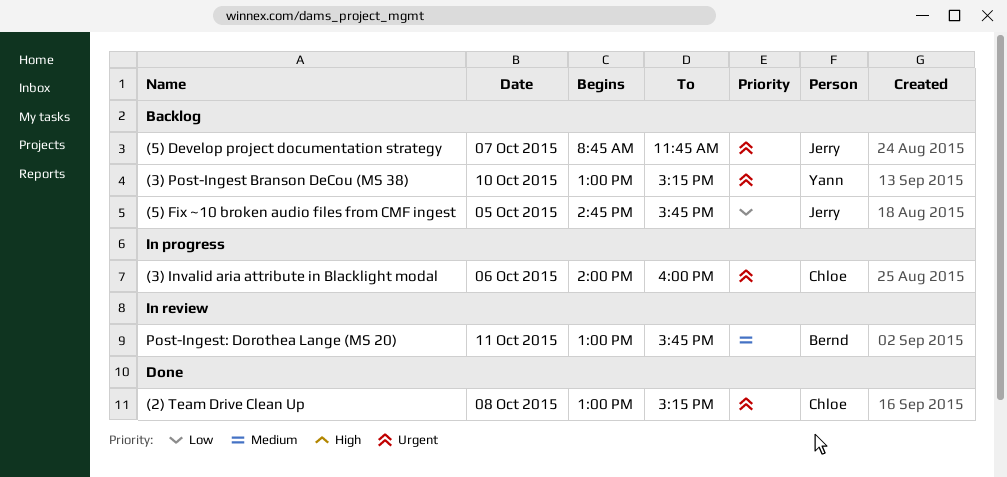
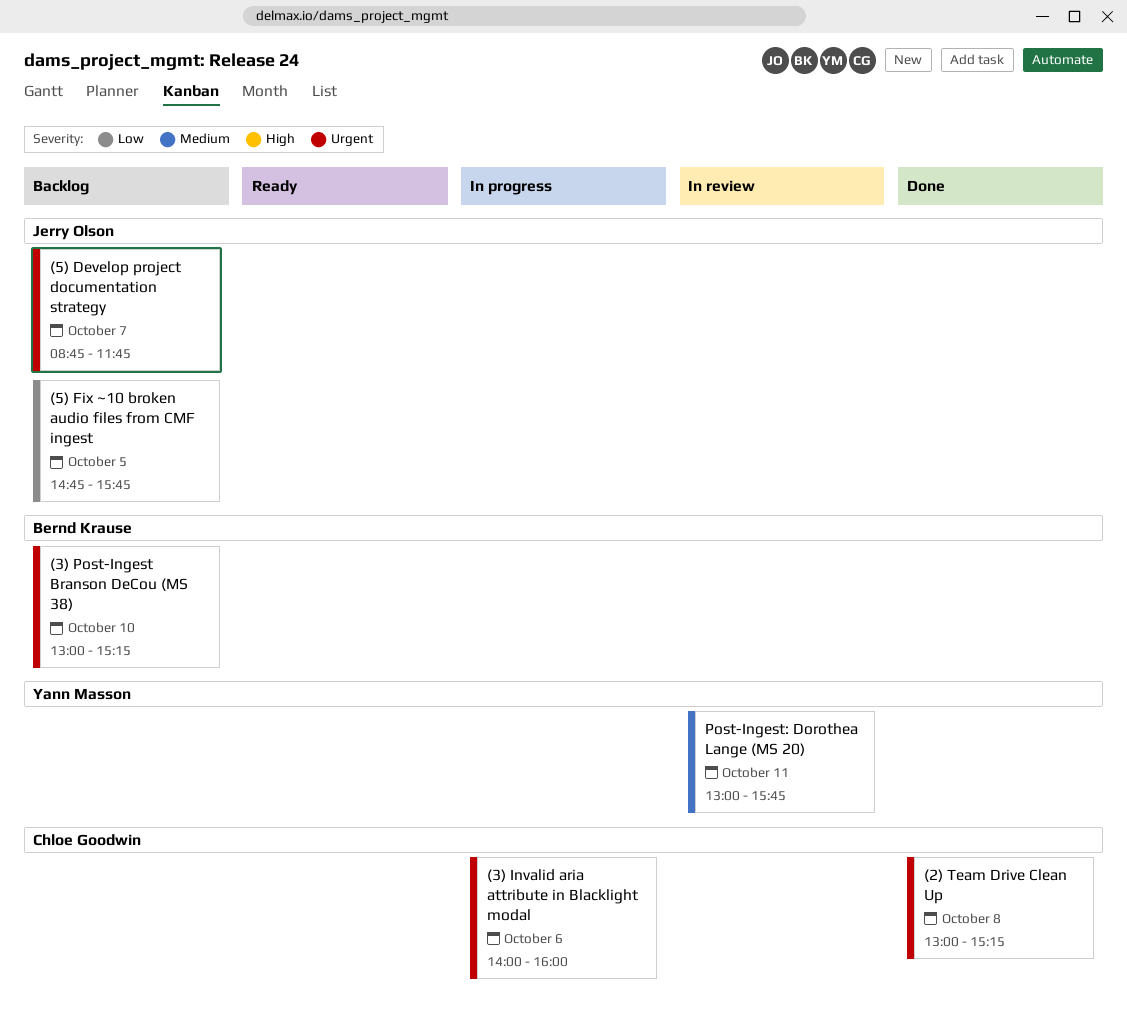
(3) Post-Ingest Branson DeCou (MS 38), owner: Yann Masson -> Bernd Krause
Post-Ingest: Dorothea Lange (MS 20), owner: Bernd Krause -> Yann Masson

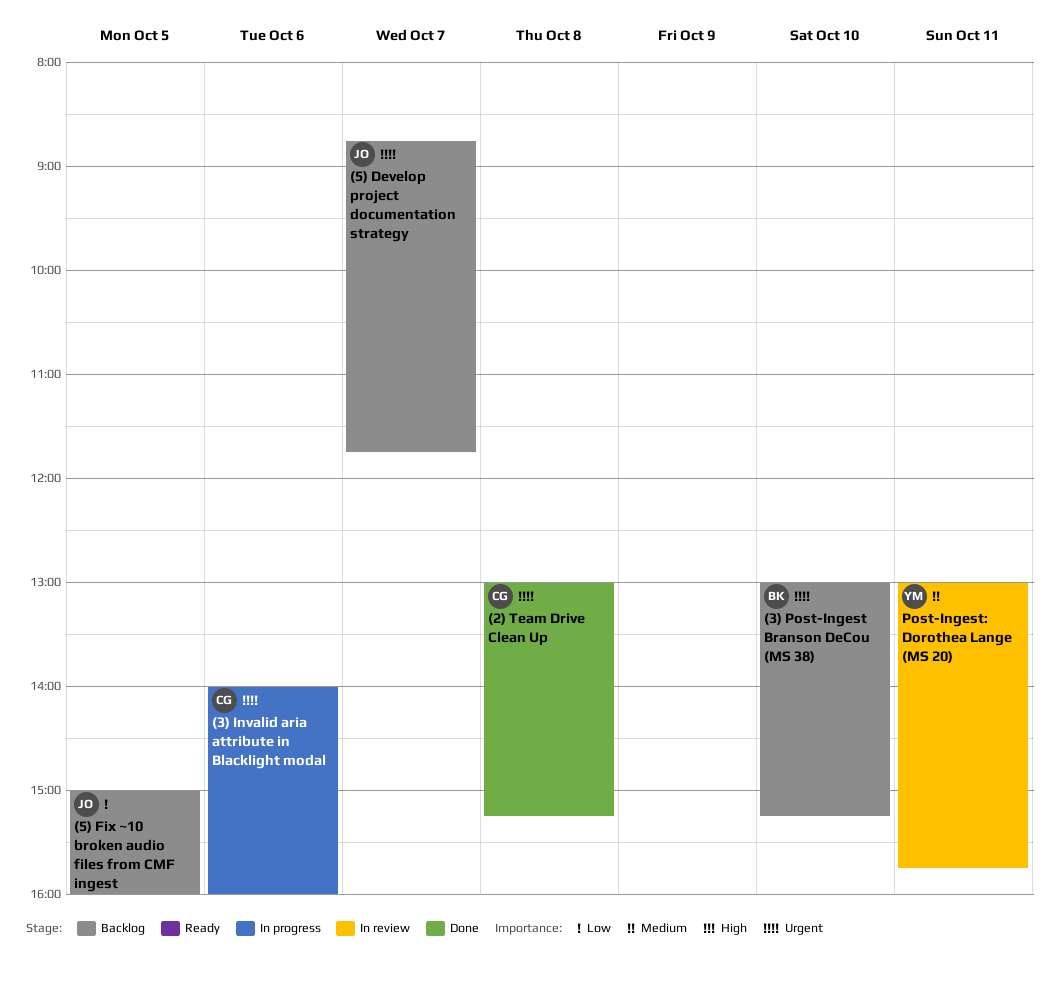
(5) Fix ~10 broken audio files from CMF ingest, begins: 14:45 -> 15:00
(5) Fix ~10 broken audio files from CMF ingest, ends: 15:45 -> 16:00

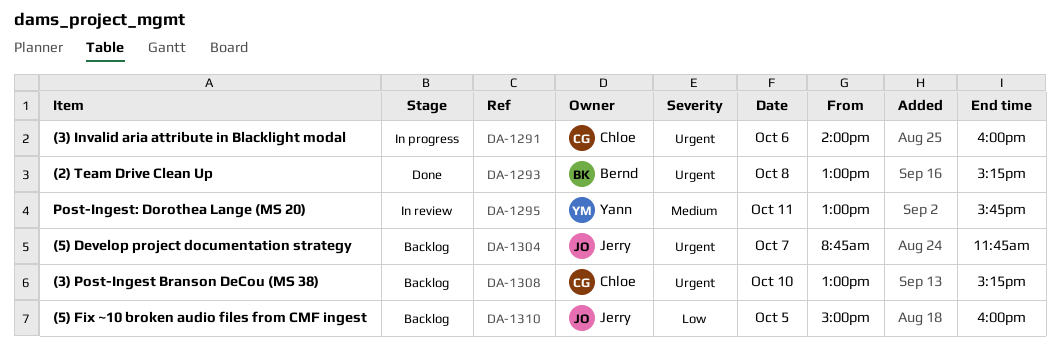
(2) Team Drive Clean Up, owner: Chloe -> Bernd
(3) Post-Ingest Branson DeCou (MS 38), owner: Bernd -> Chloe

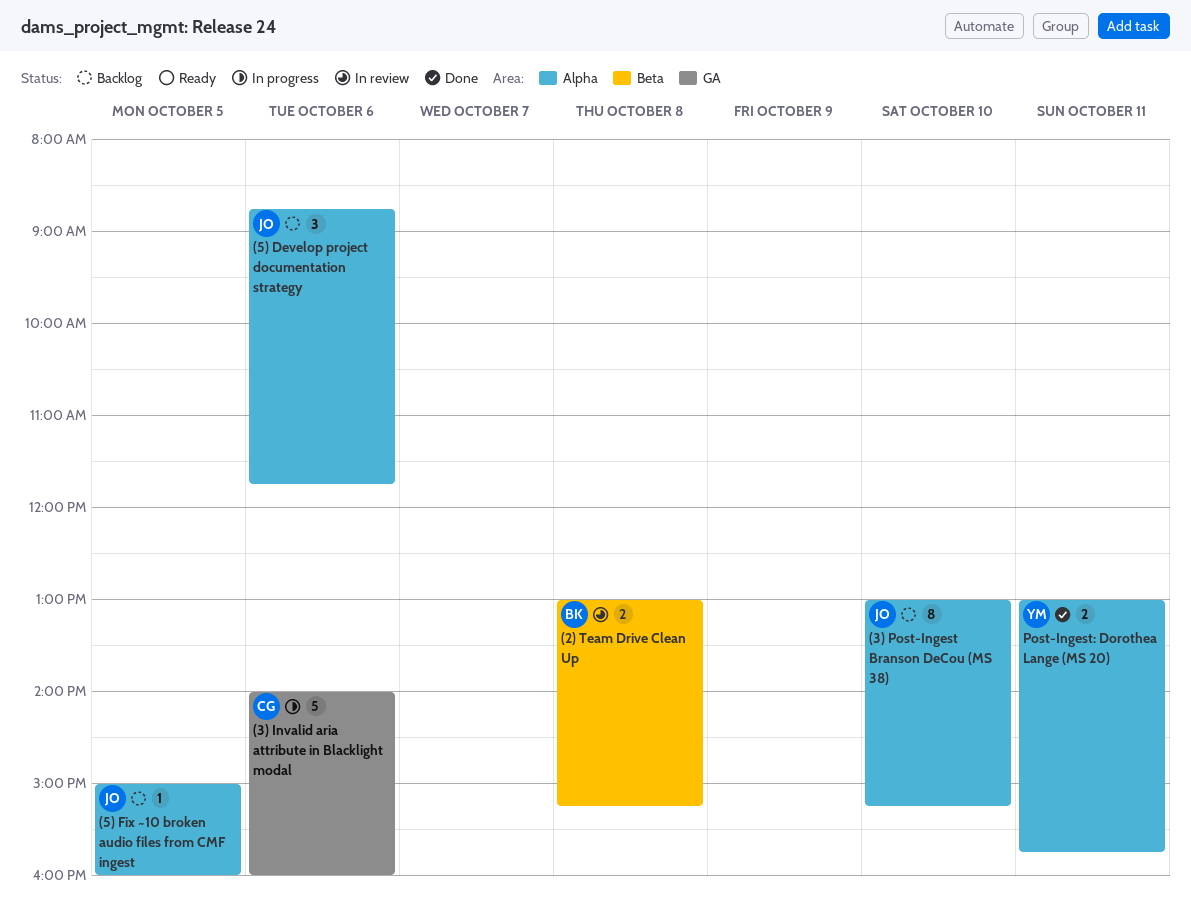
(2) Team Drive Clean Up, status: Done -> In review
(3) Post-Ingest Branson DeCou (MS 38), owner: Chloe -> Jerry
(5) Develop project documentation strategy, day: Oct 7 -> Oct 6
Post-Ingest: Dorothea Lange (MS 20), status: In review -> Done

